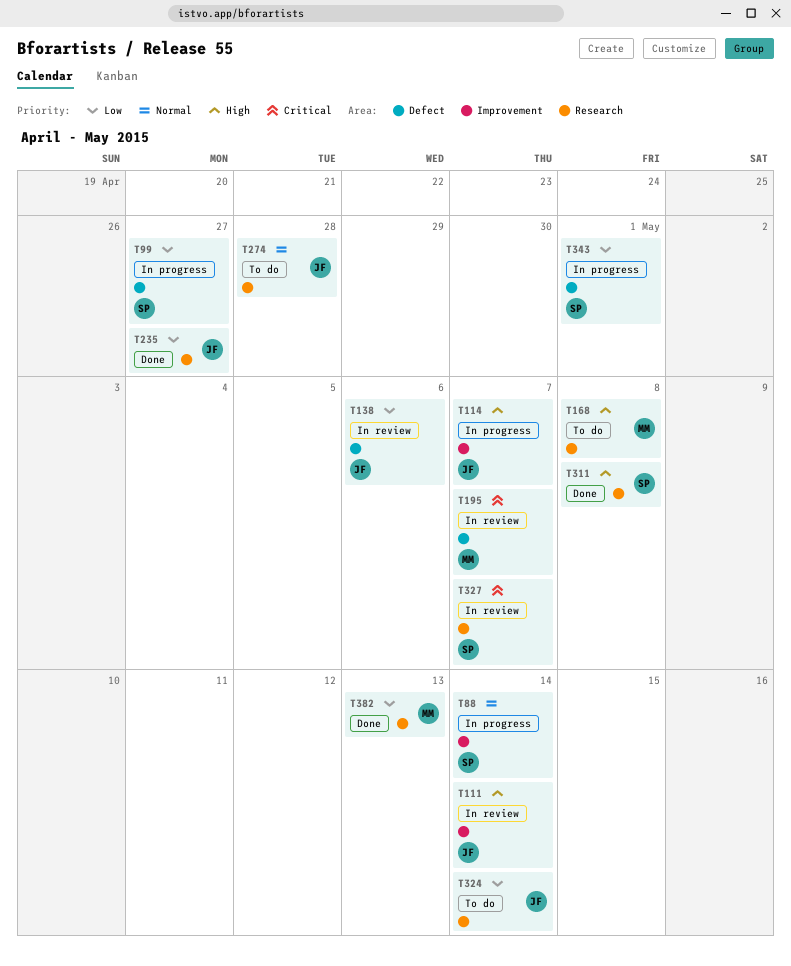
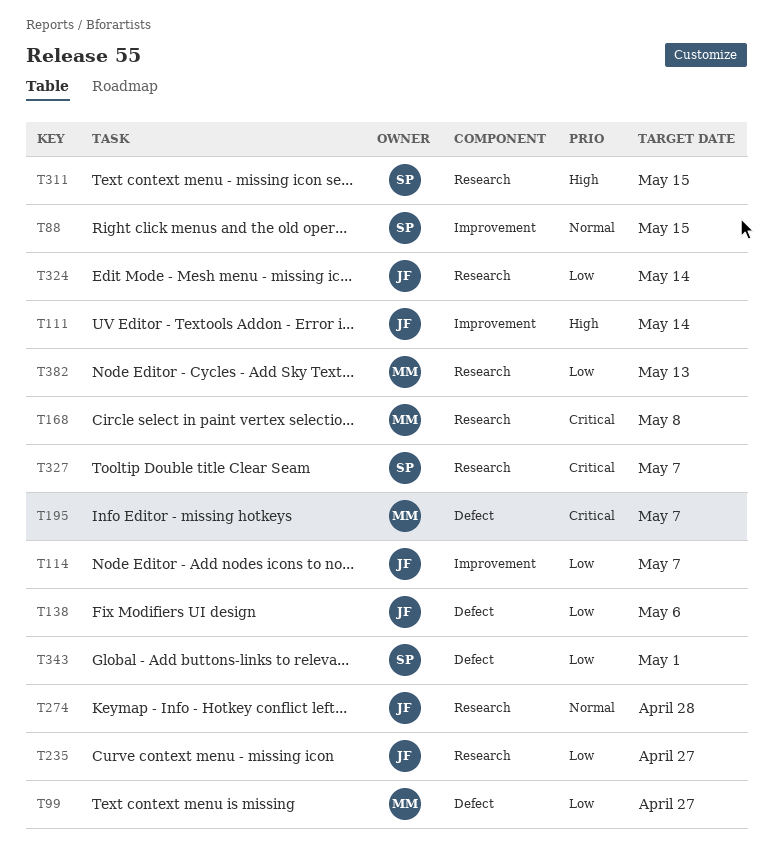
T88, due: May 14 -> May 15
T99, owner: SP -> MM
T114, priority: High -> Low
T168, priority: High -> Critical
T311, due: May 8 -> May 15

